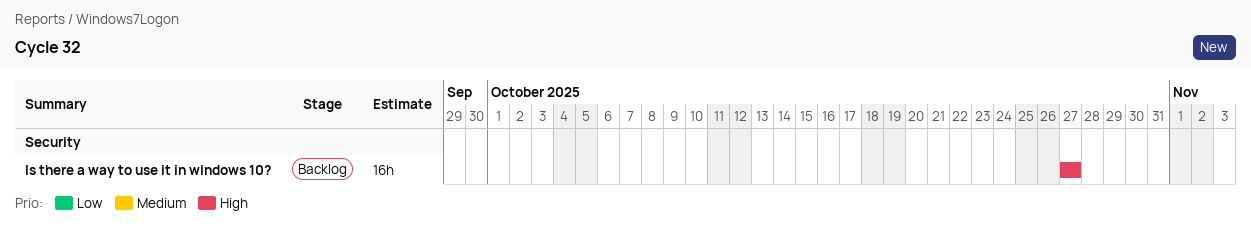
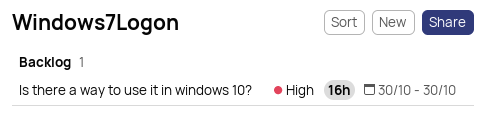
Is there a way to use it in windows 10?, start: Oct 27 -> Oct 30
Is there a way to use it in windows 10?, due: Oct 27 -> Oct 30

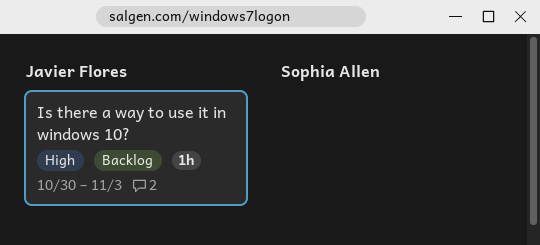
Is there a way to use it in windows 10?, estimate: 16h -> 1h
Is there a way to use it in windows 10?, due: Oct 30 -> Nov 3

